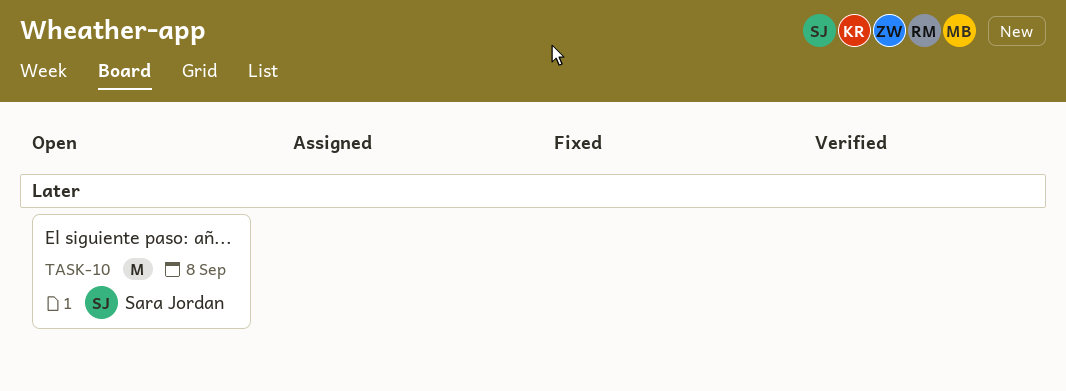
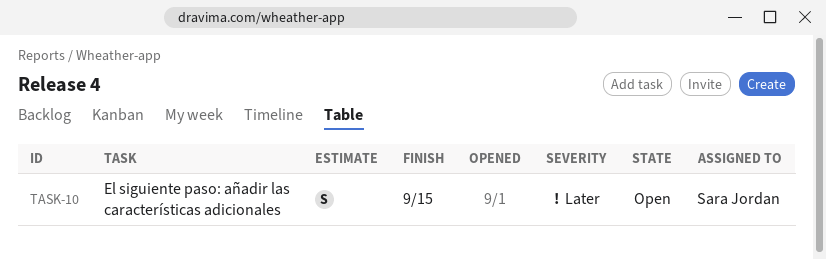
TASK-10, estimate: M -> S
TASK-10, due: Sep 8 -> Sep 15

